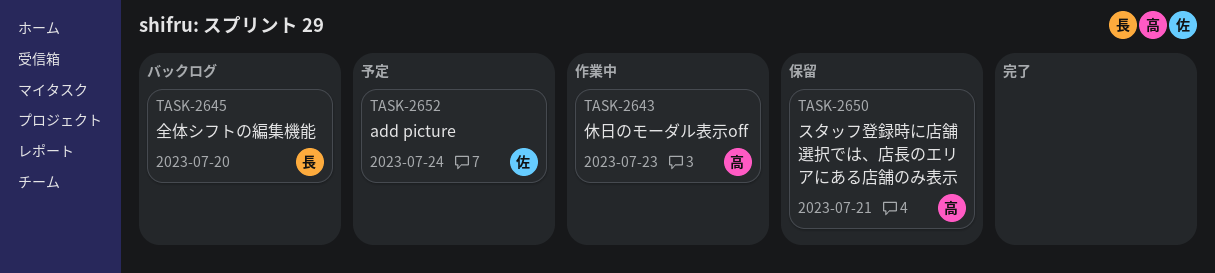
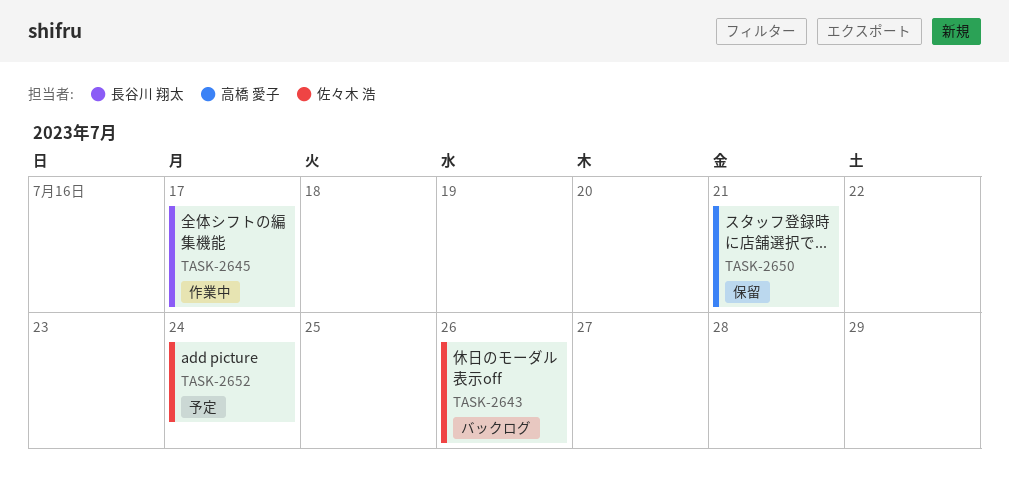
TASK-2643, status: 作業中 -> バックログ
TASK-2643, owner: 高橋 愛子 -> 佐々木 浩
TASK-2643, due: Jul 23 -> Jul 26
TASK-2645, status: バックログ -> 作業中
TASK-2645, due: Jul 20 -> Jul 17

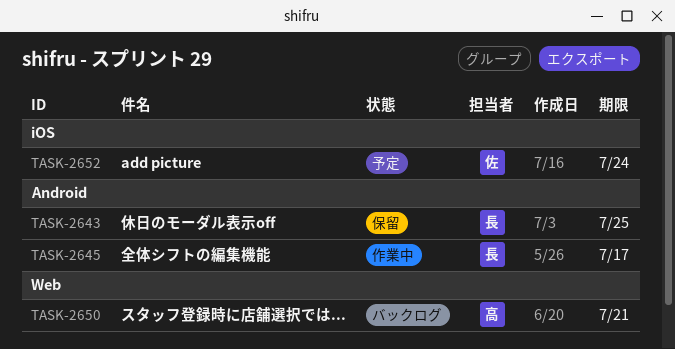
TASK-2643, status: バックログ -> 保留
TASK-2643, owner: 佐々木 浩 -> 長谷川 翔太
TASK-2643, due: Jul 26 -> Jul 25
TASK-2650, status: 保留 -> バックログ

